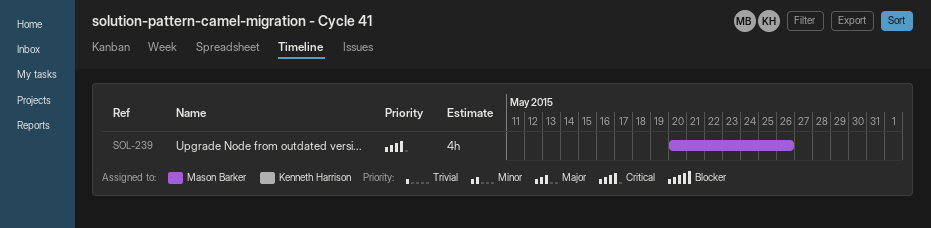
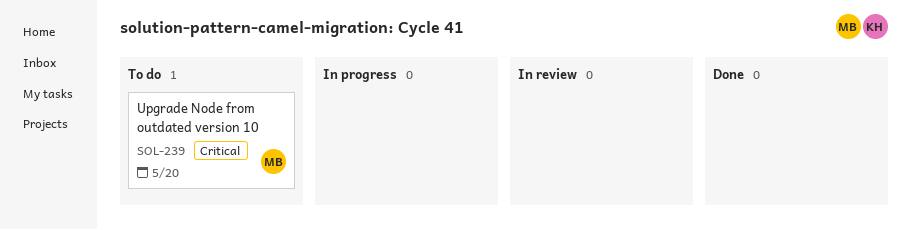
SOL-239, due: May 26 -> May 20

